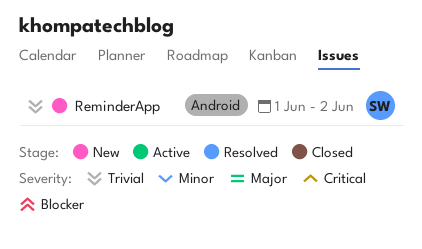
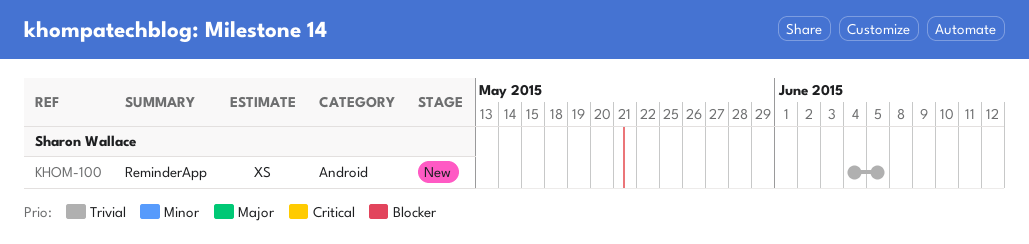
ReminderApp, start: Jun 1 -> Jun 4
ReminderApp, due: Jun 2 -> Jun 5

